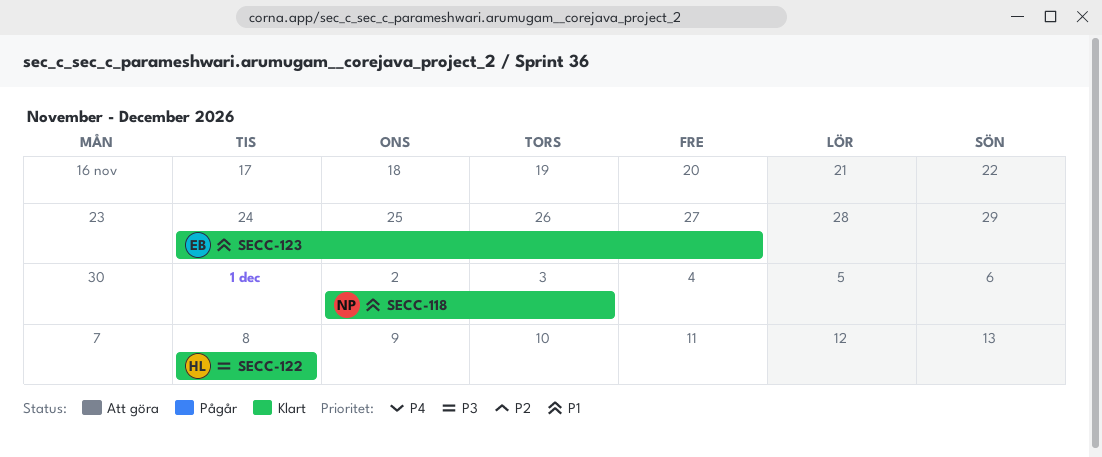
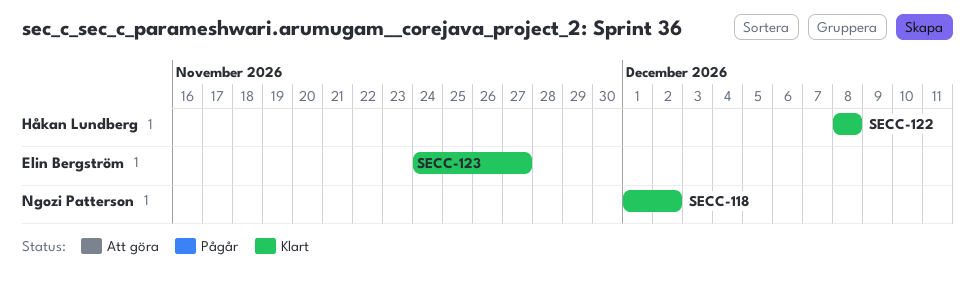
SECC-118, start: Dec 2 -> Dec 1
SECC-118, due: Dec 3 -> Dec 2

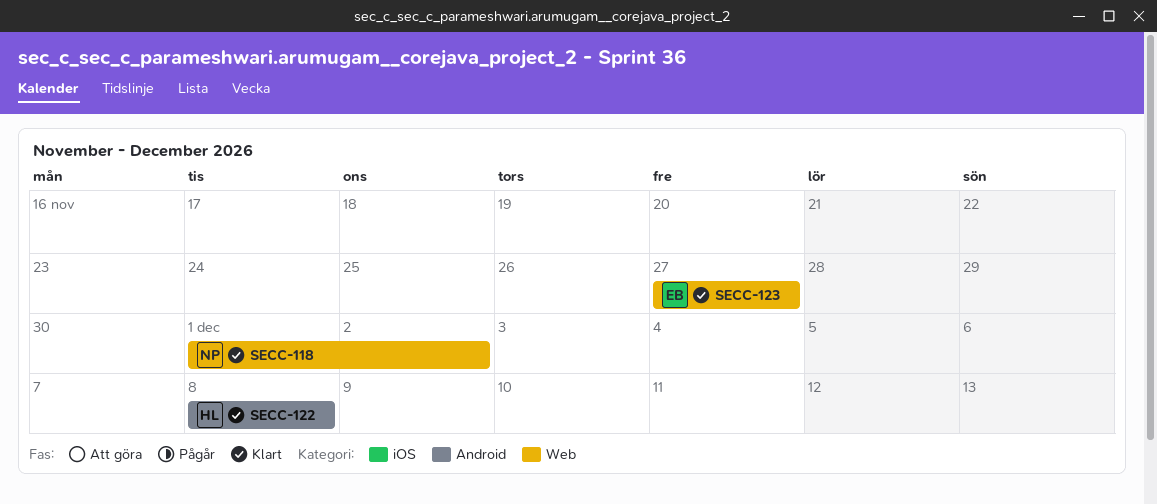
SECC-123, start: Nov 24 -> Nov 27

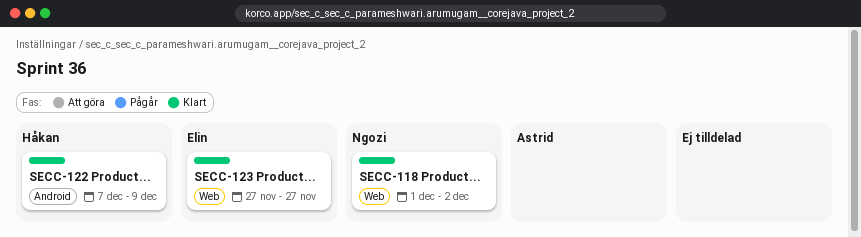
SECC-122, start: Dec 8 -> Dec 7
SECC-122, due: Dec 8 -> Dec 9

